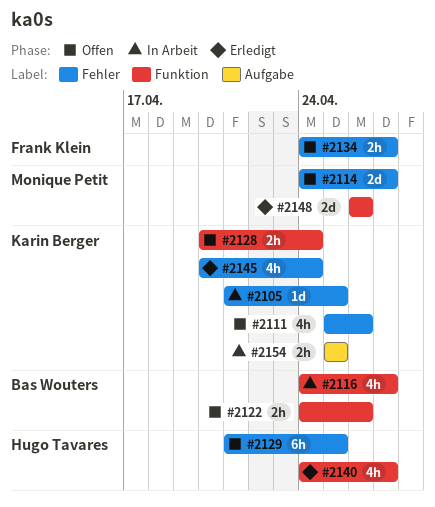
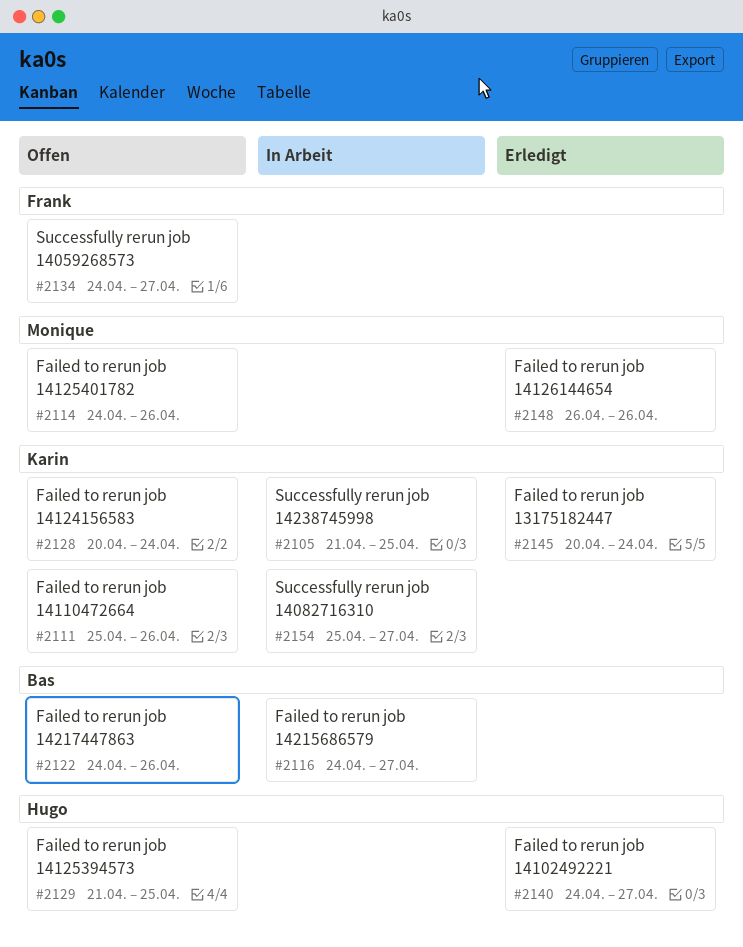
#2114, due: Apr 27 -> Apr 26
#2154, due: Apr 25 -> Apr 27

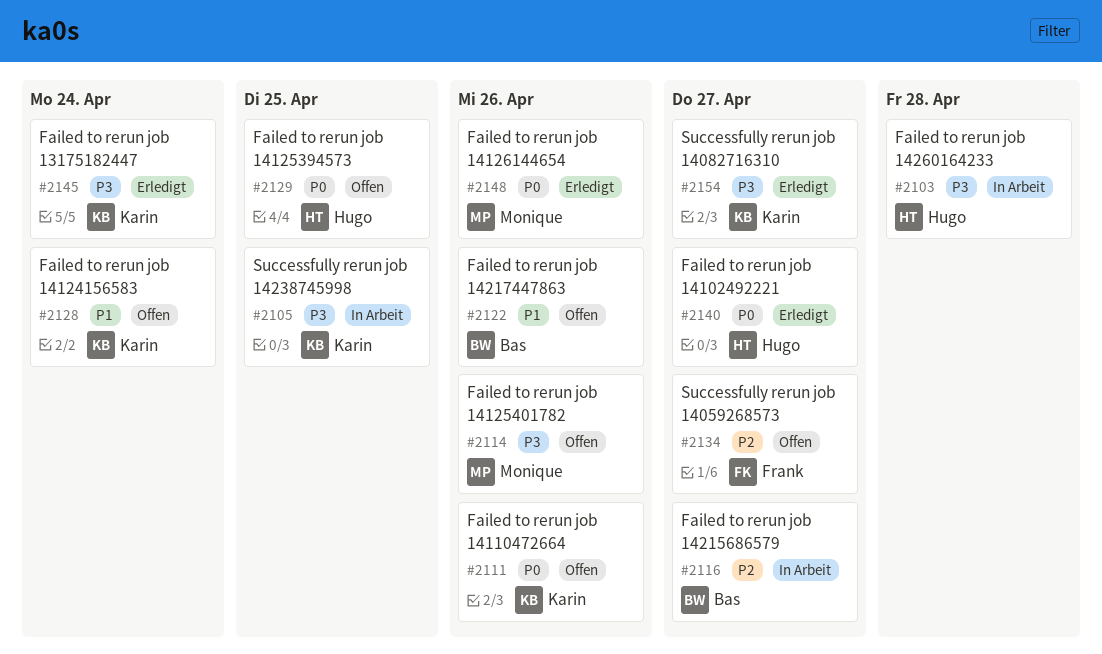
#2103: none -> present
#2154, status: In Arbeit -> Erledigt

